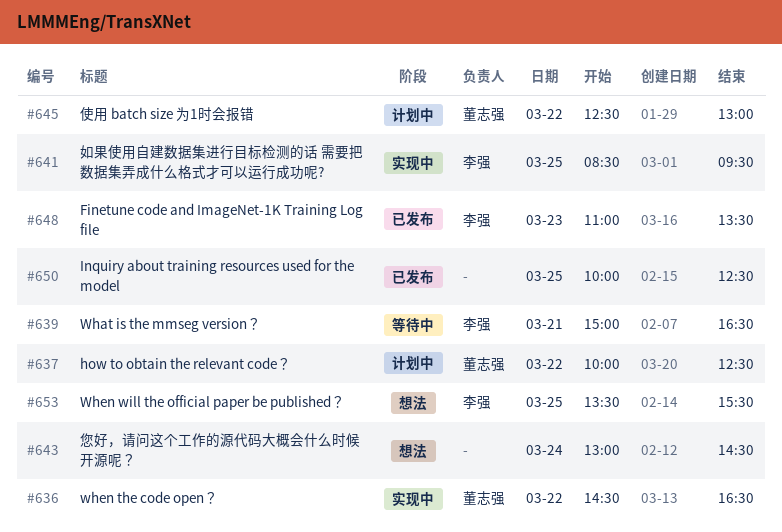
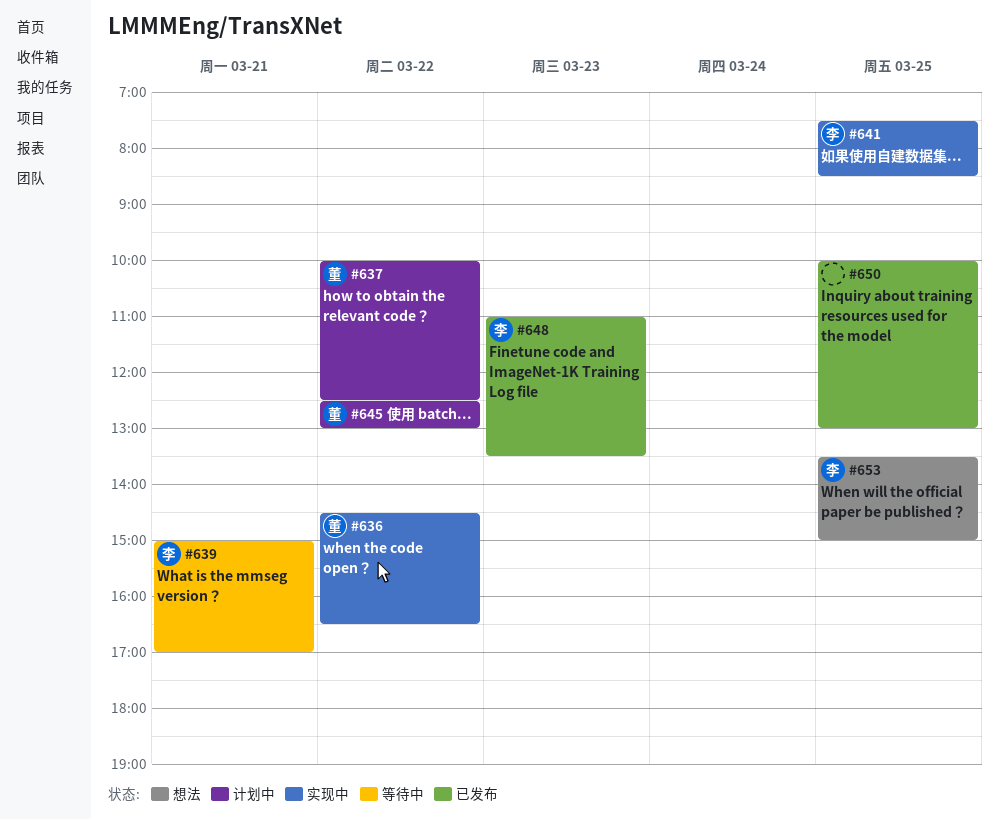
#639, ends: 16:30 -> 17:00
#641, begins: 08:30 -> 07:30
#641, ends: 09:30 -> 08:30
#643: present -> none
#650, ends: 12:30 -> 13:00
#653, ends: 15:30 -> 15:00

